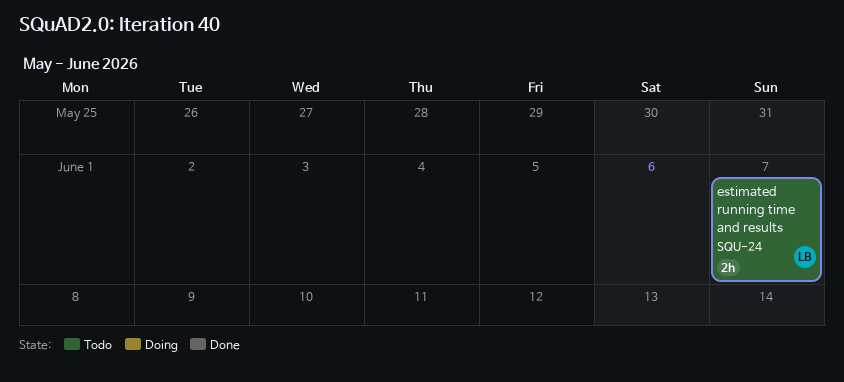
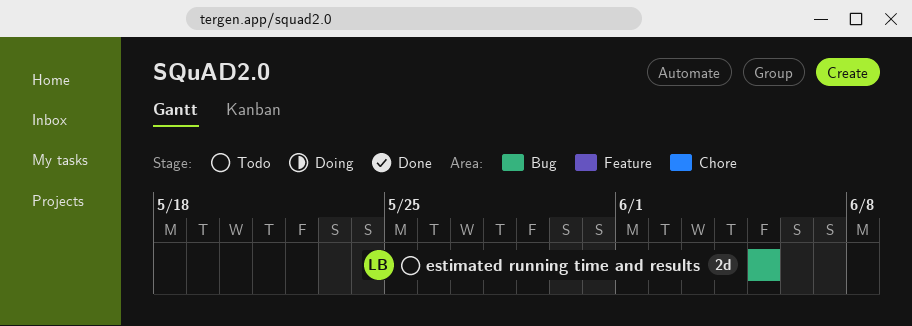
estimated running time and results, estimate: 2h -> 2d
estimated running time and results, due: Jun 7 -> Jun 5

